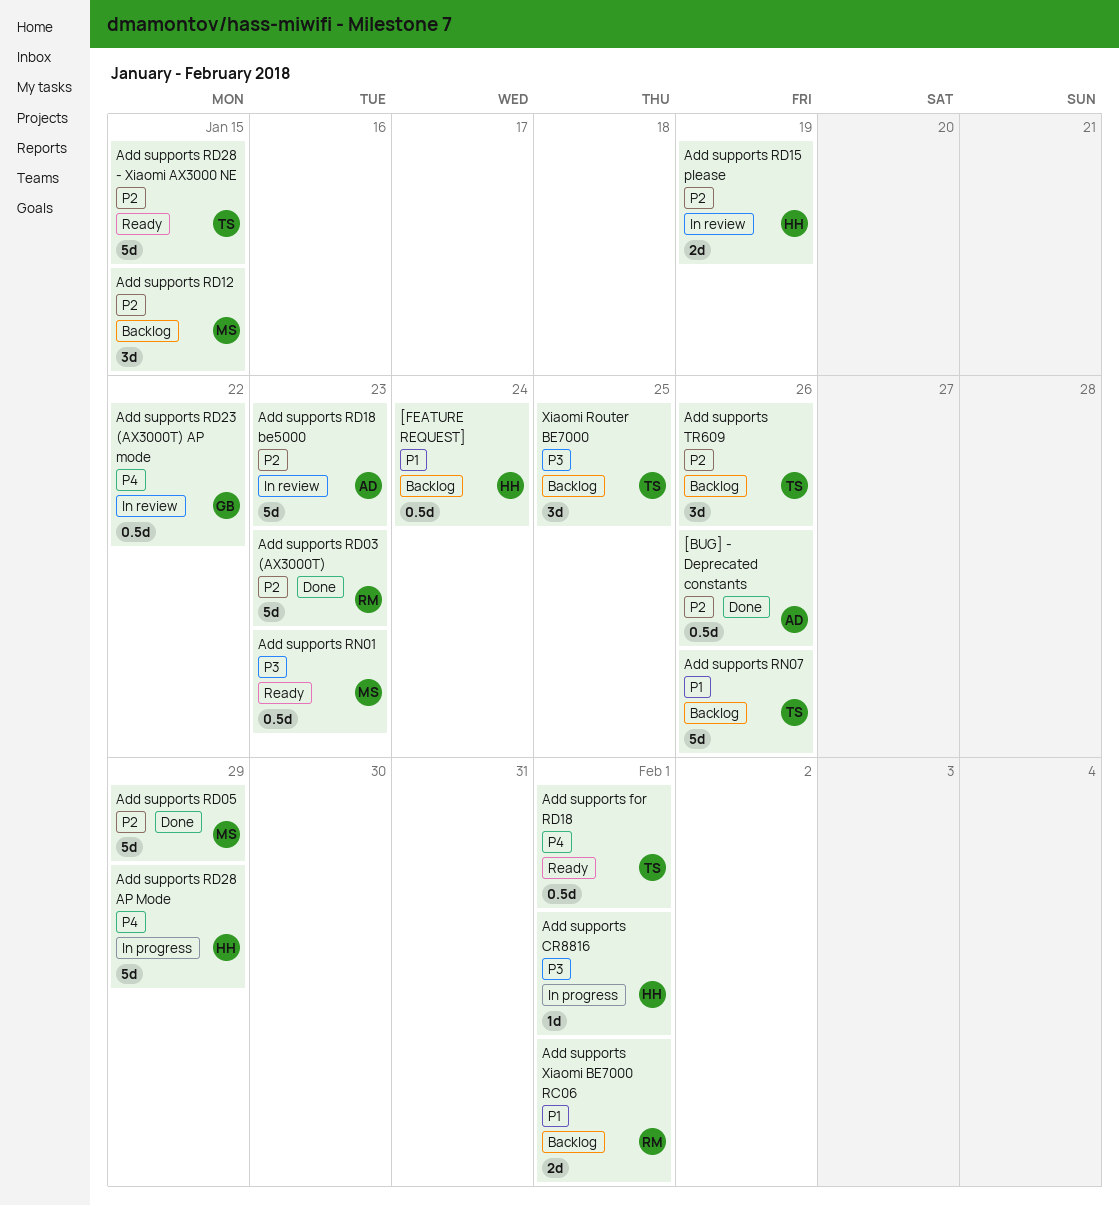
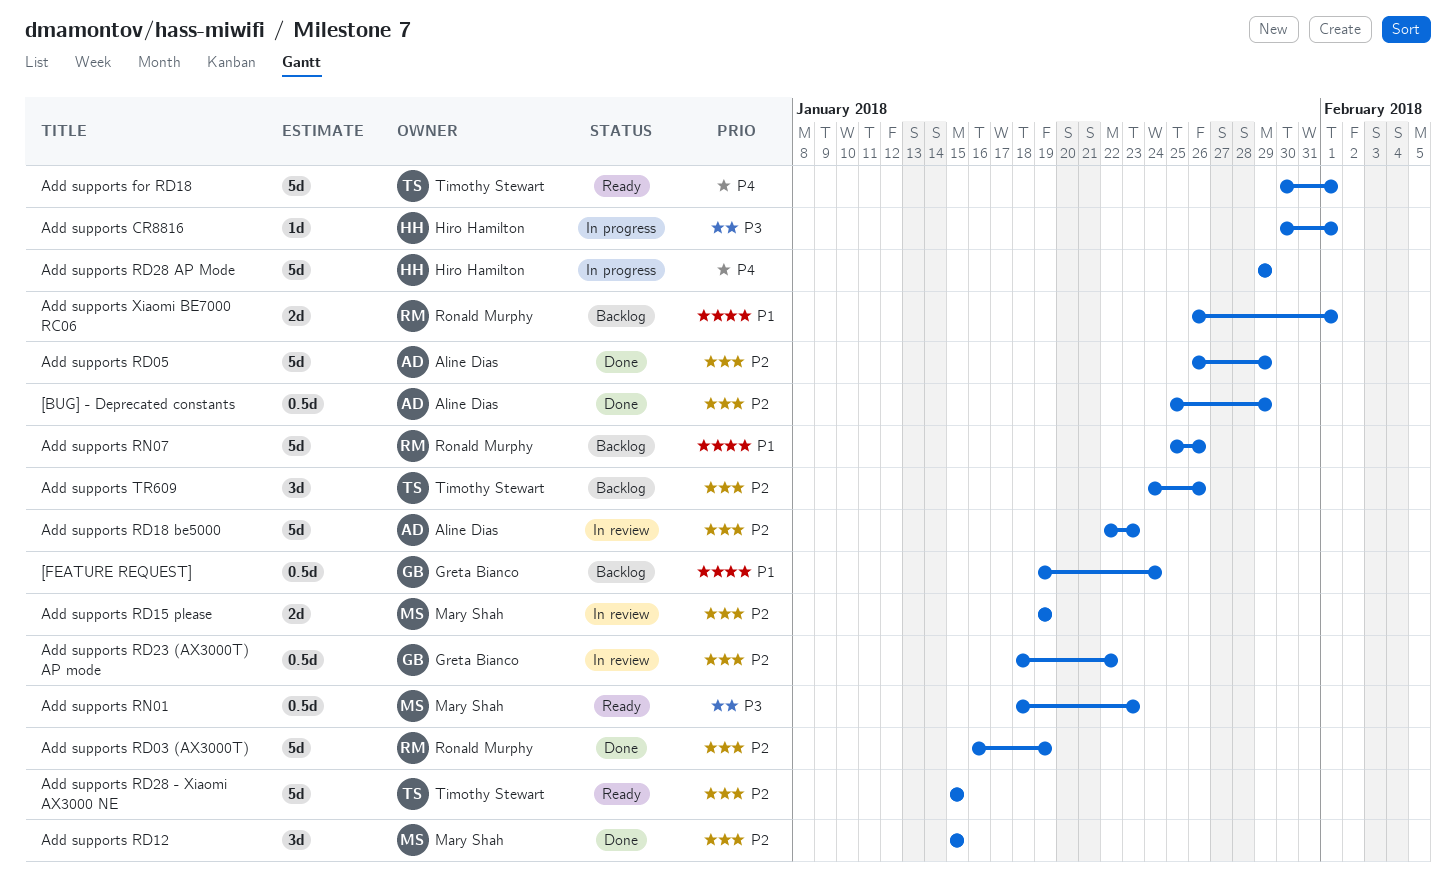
[BUG] - Deprecated constants, due: Jan 26 -> Jan 29
[FEATURE REQUEST], owner: Hiro Hamilton -> Greta Bianco
Add supports for RD18, estimate: 0.5d -> 5d
Add supports RD03 (AX3000T), due: Jan 23 -> Jan 19
Add supports RD05, owner: Mary Shah -> Aline Dias
Add supports RD12, status: Backlog -> Done
Add supports RD15 please, owner: Hiro Hamilton -> Mary Shah
Add supports RD23 (AX3000T) AP mode, priority: P4 -> P2
Add supports RN07, owner: Timothy Stewart -> Ronald Murphy
Xiaomi Router BE7000: present -> none

